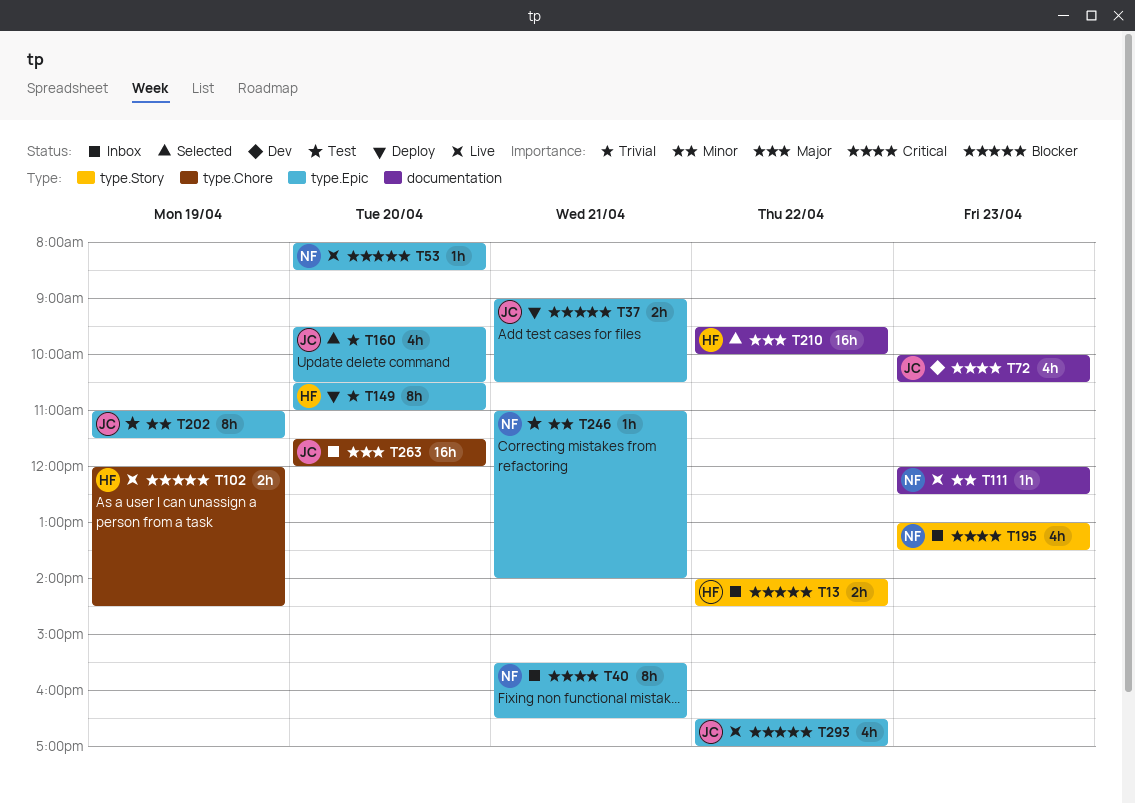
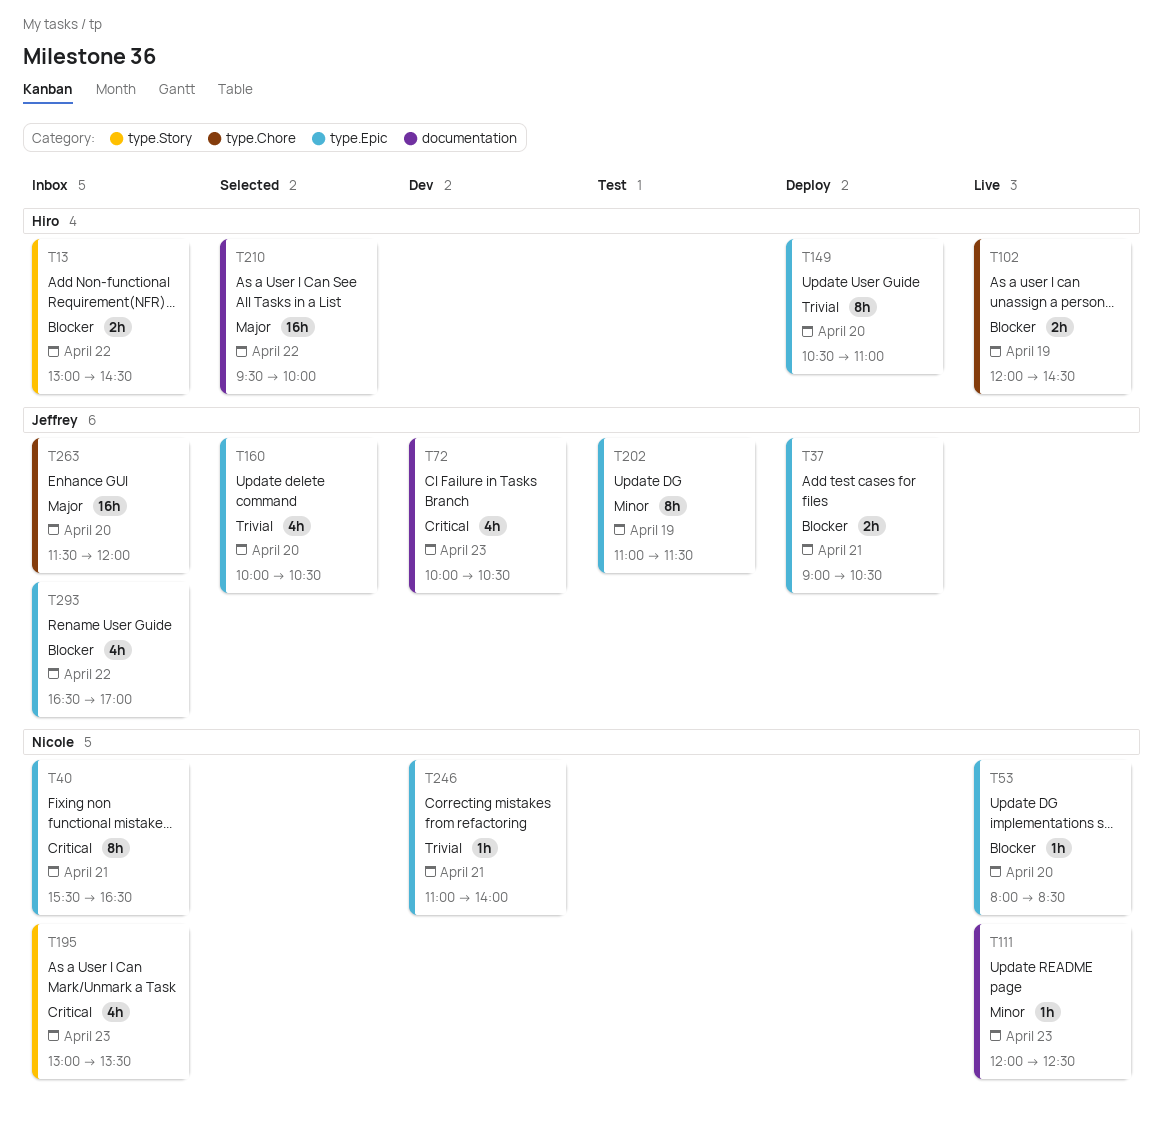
T13, begins: 14:00 -> 13:00
T160, begins: 09:30 -> 10:00
T246, status: Test -> Dev
T246, priority: Minor -> Trivial
T293, status: Live -> Inbox

